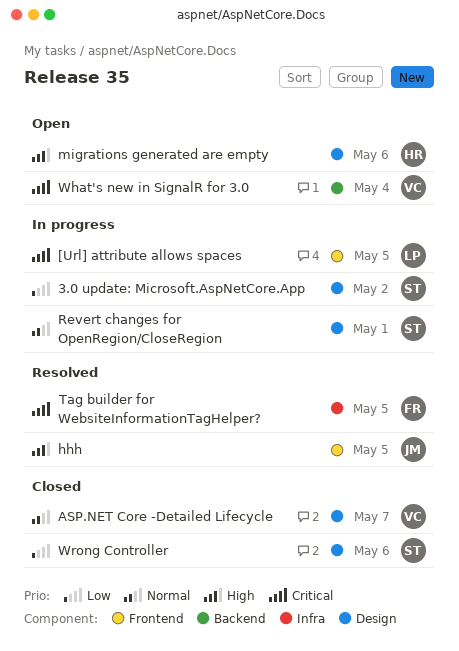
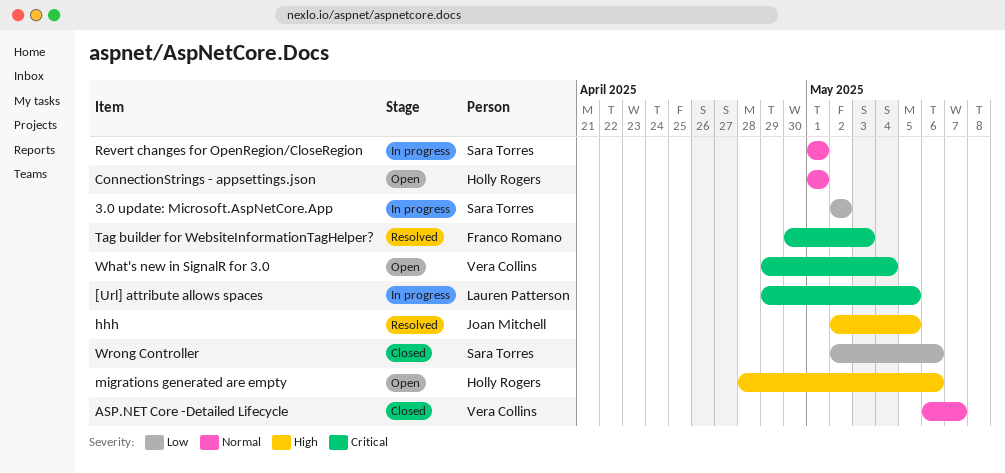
ConnectionStrings - appsettings.json: none -> present
Tag builder for WebsiteInformationTagHelper?, due: May 5 -> May 3

